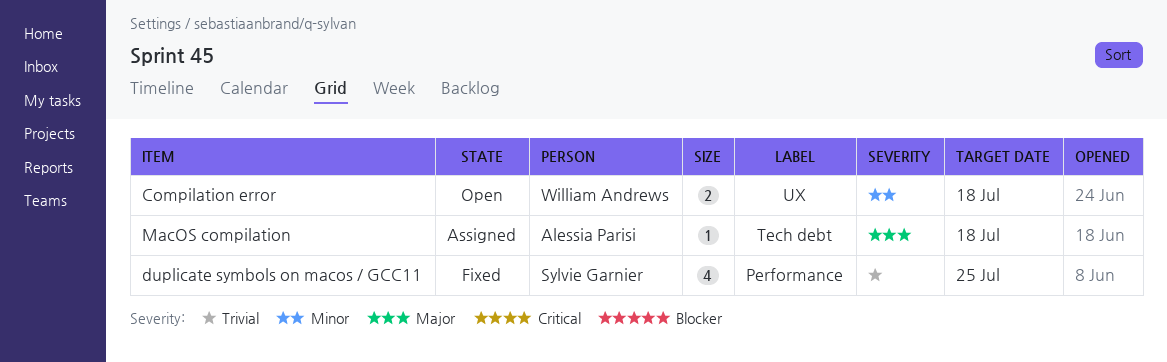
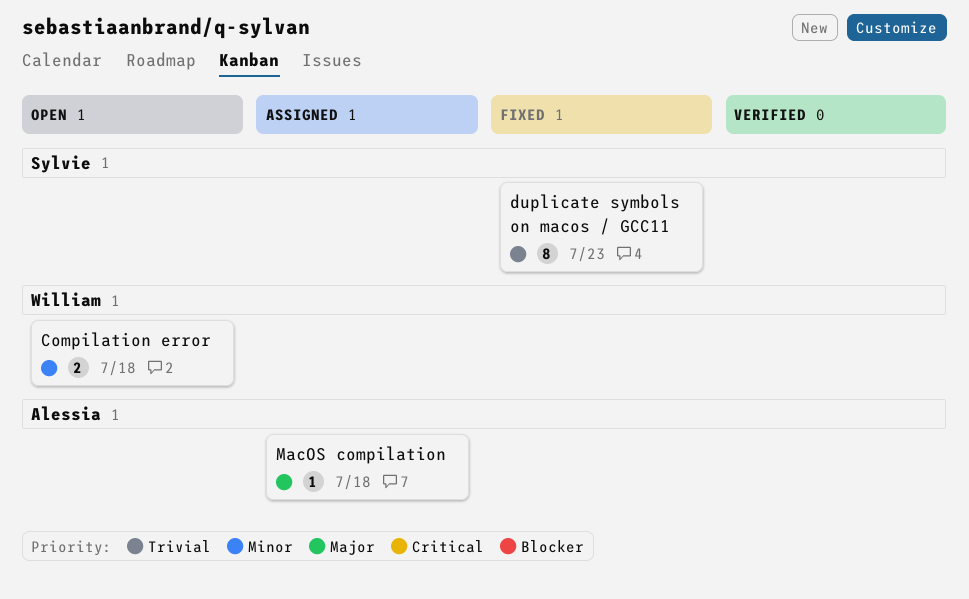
duplicate symbols on macos / GCC11, estimate: 4 -> 8
duplicate symbols on macos / GCC11, due: Jul 25 -> Jul 23

